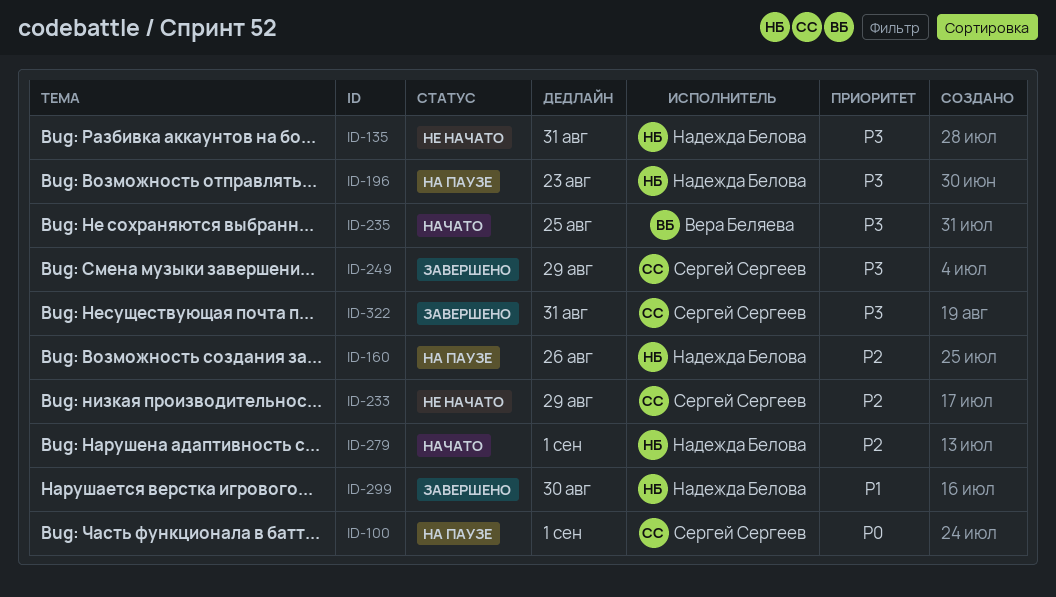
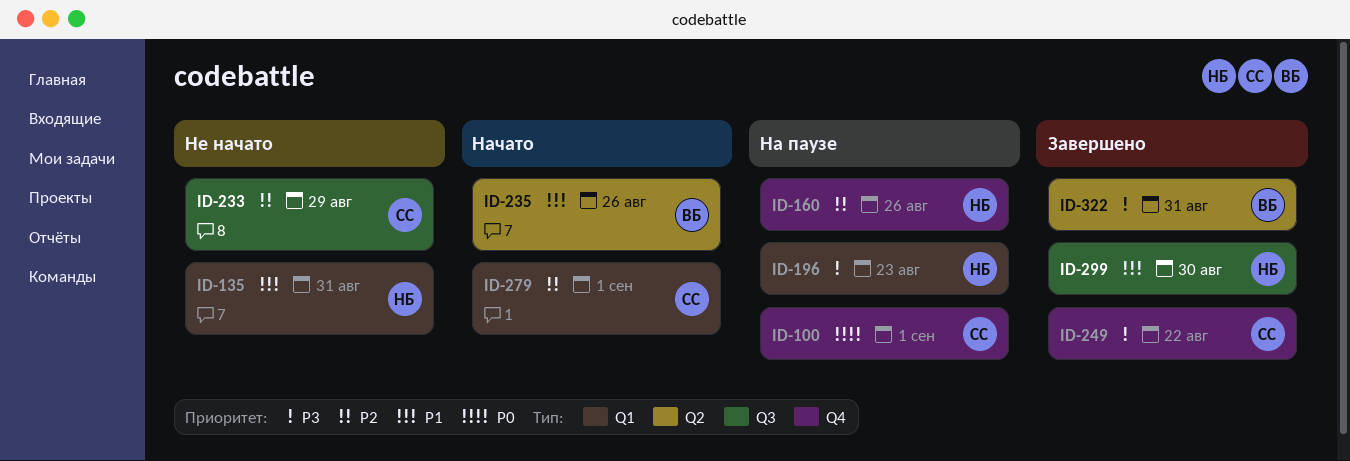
ID-135, priority: P3 -> P1
ID-235, priority: P3 -> P1
ID-235, due: Aug 25 -> Aug 26
ID-249, due: Aug 29 -> Aug 22
ID-279, owner: Надежда Белова -> Сергей Сергеев
ID-322, owner: Сергей Сергеев -> Вера Беляева

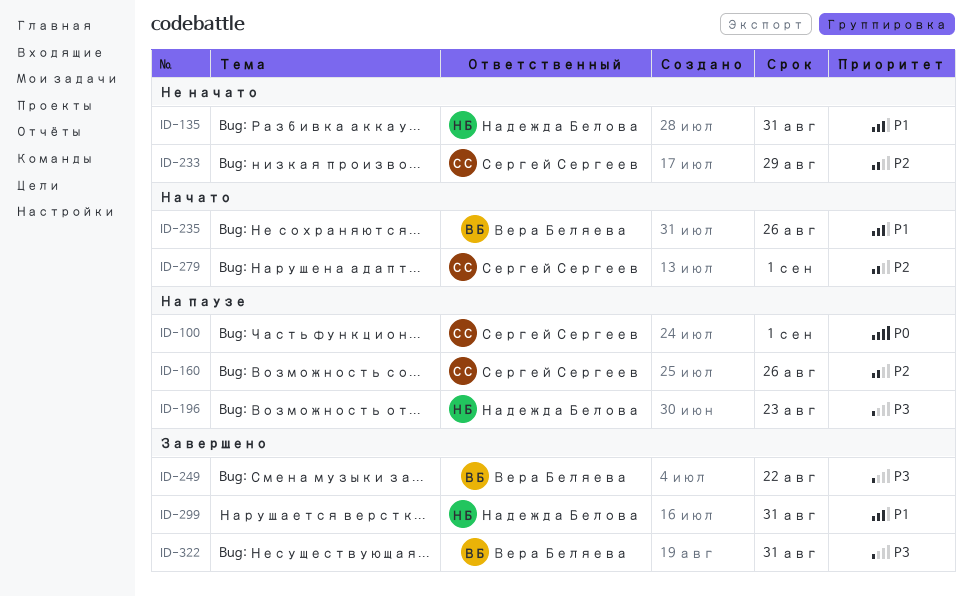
ID-160, owner: Надежда Белова -> Сергей Сергеев
ID-249, owner: Сергей Сергеев -> Вера Беляева
ID-299, due: Aug 30 -> Aug 31

